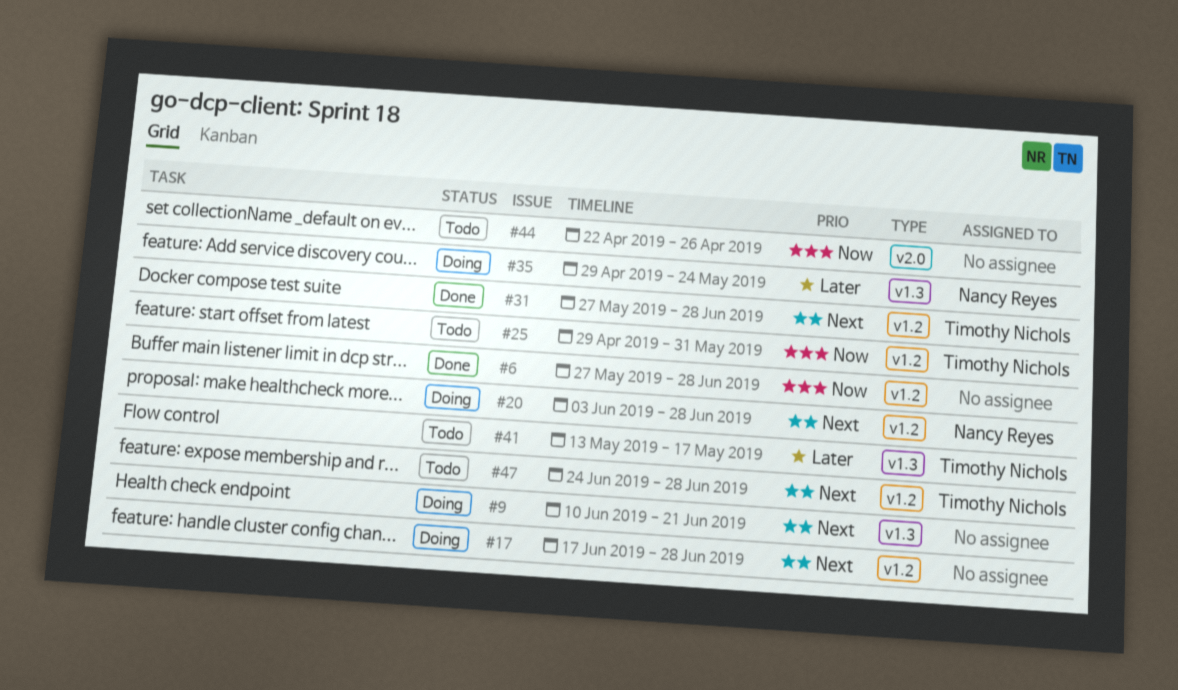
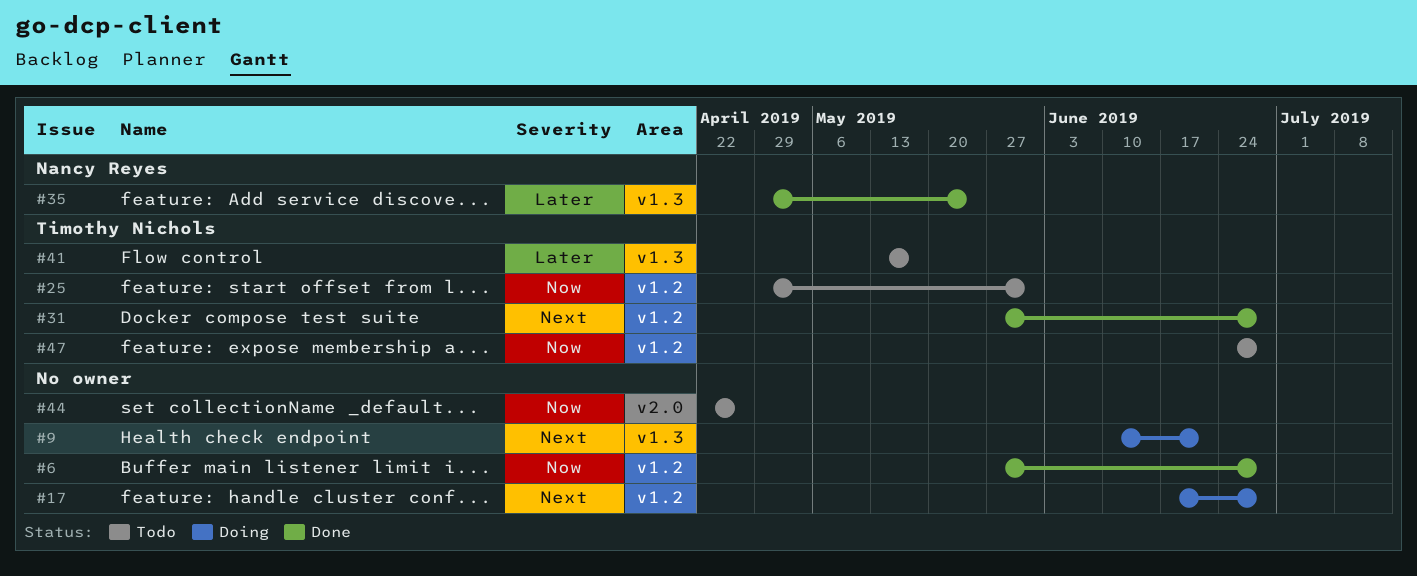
#20: present -> none
#35, status: Doing -> Done
#47, priority: Next -> Now

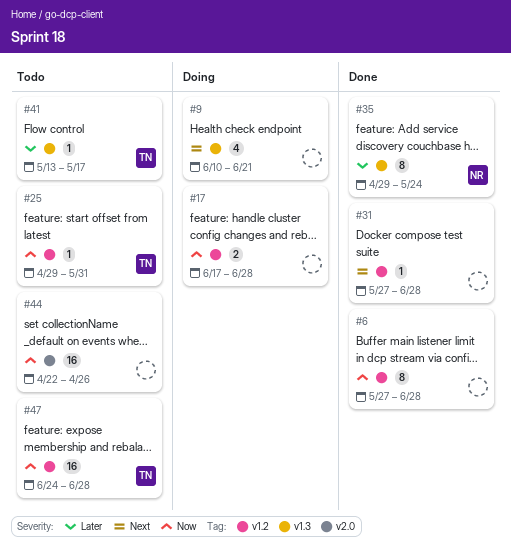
#17, priority: Next -> Now
#31, owner: Timothy Nichols -> none

